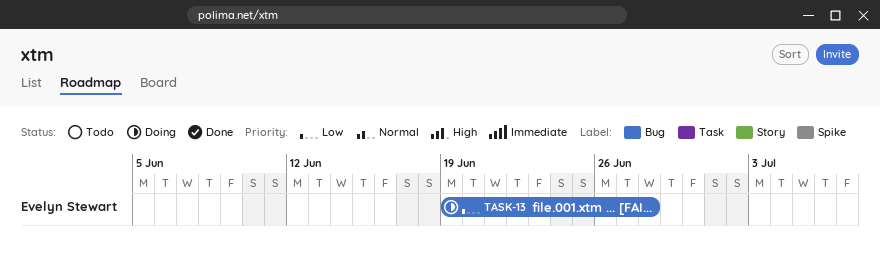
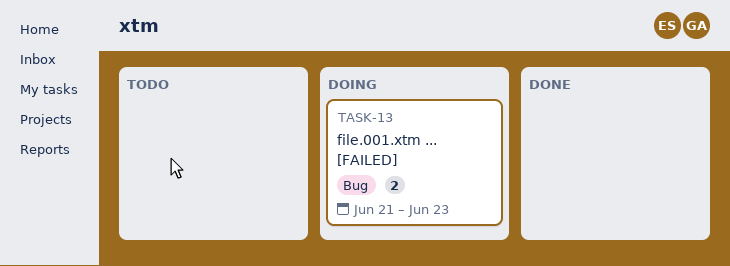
TASK-13, start: Jun 19 -> Jun 21
TASK-13, due: Jun 28 -> Jun 23

